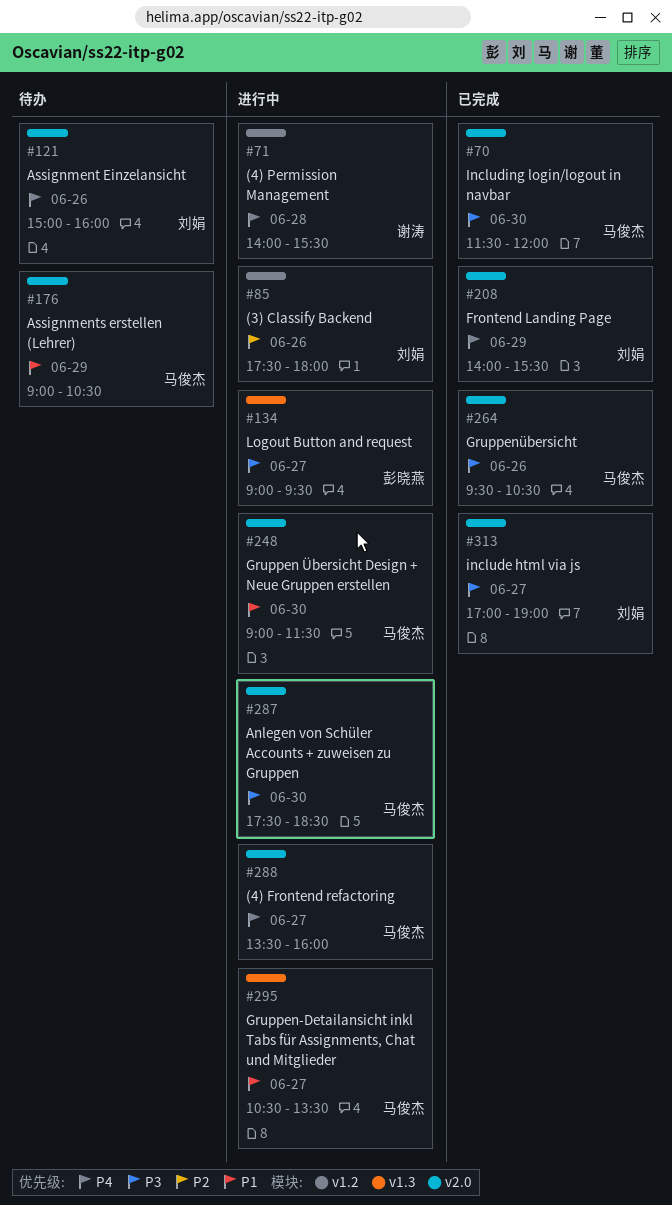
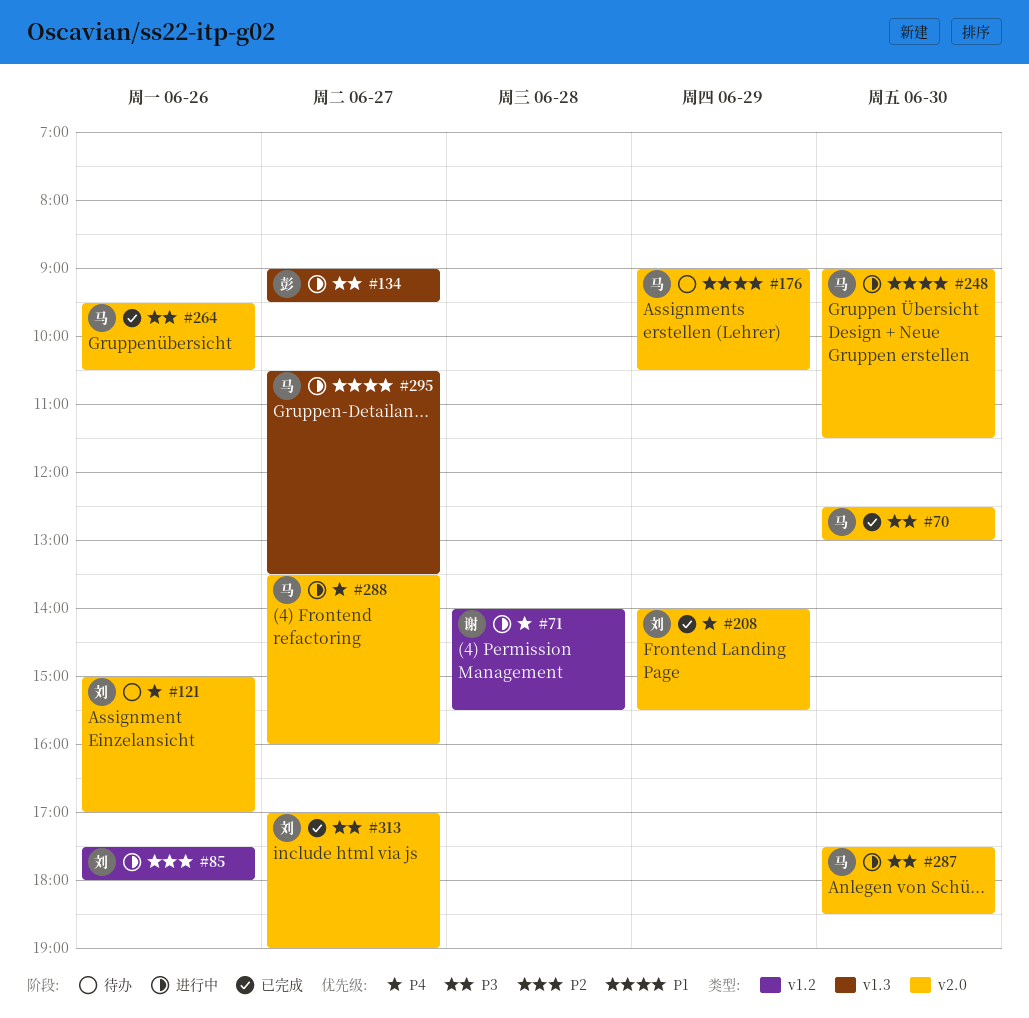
#70, begins: 11:30 -> 12:30
#70, ends: 12:00 -> 13:00
#121, ends: 16:00 -> 17:00

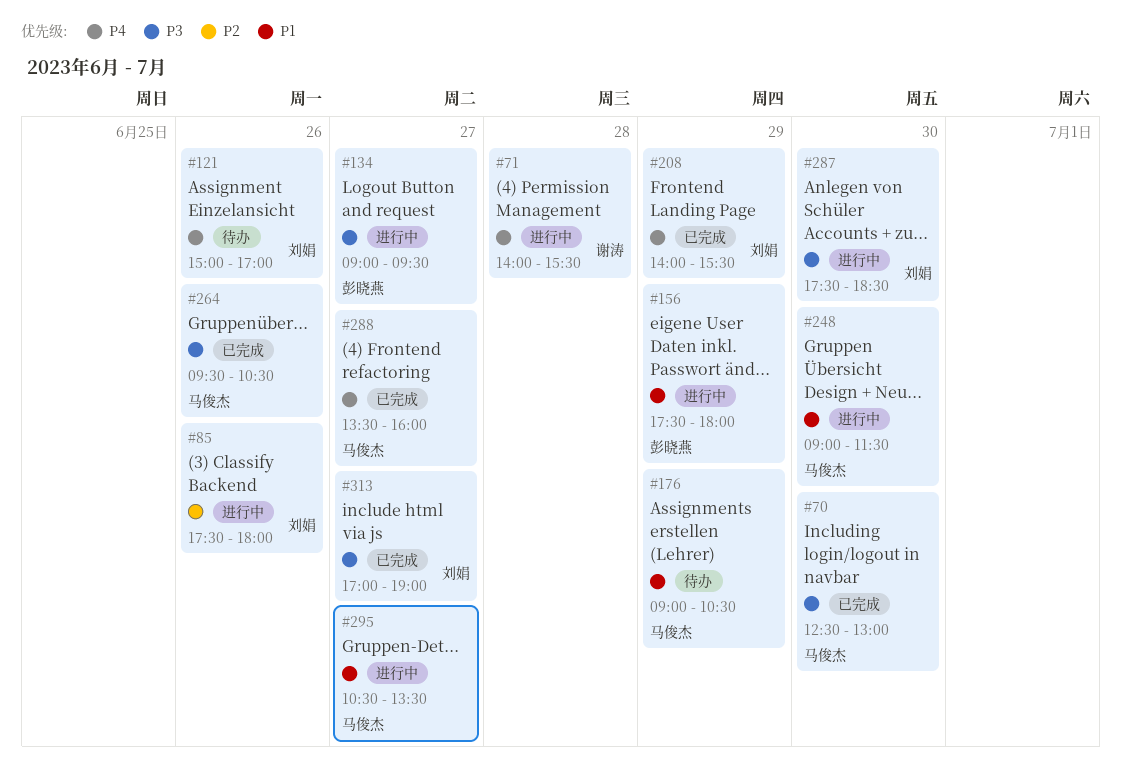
#156: none -> present
#287, owner: 马俊杰 -> 刘娟
#288, status: 进行中 -> 已完成

